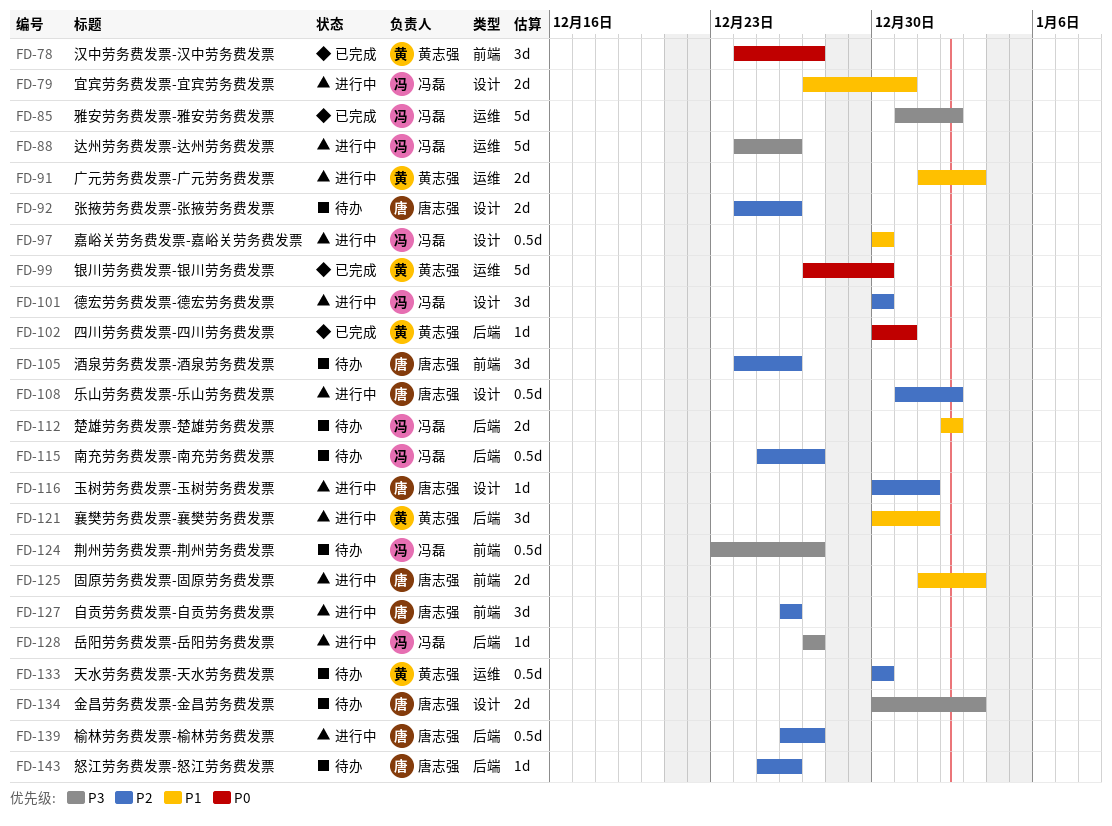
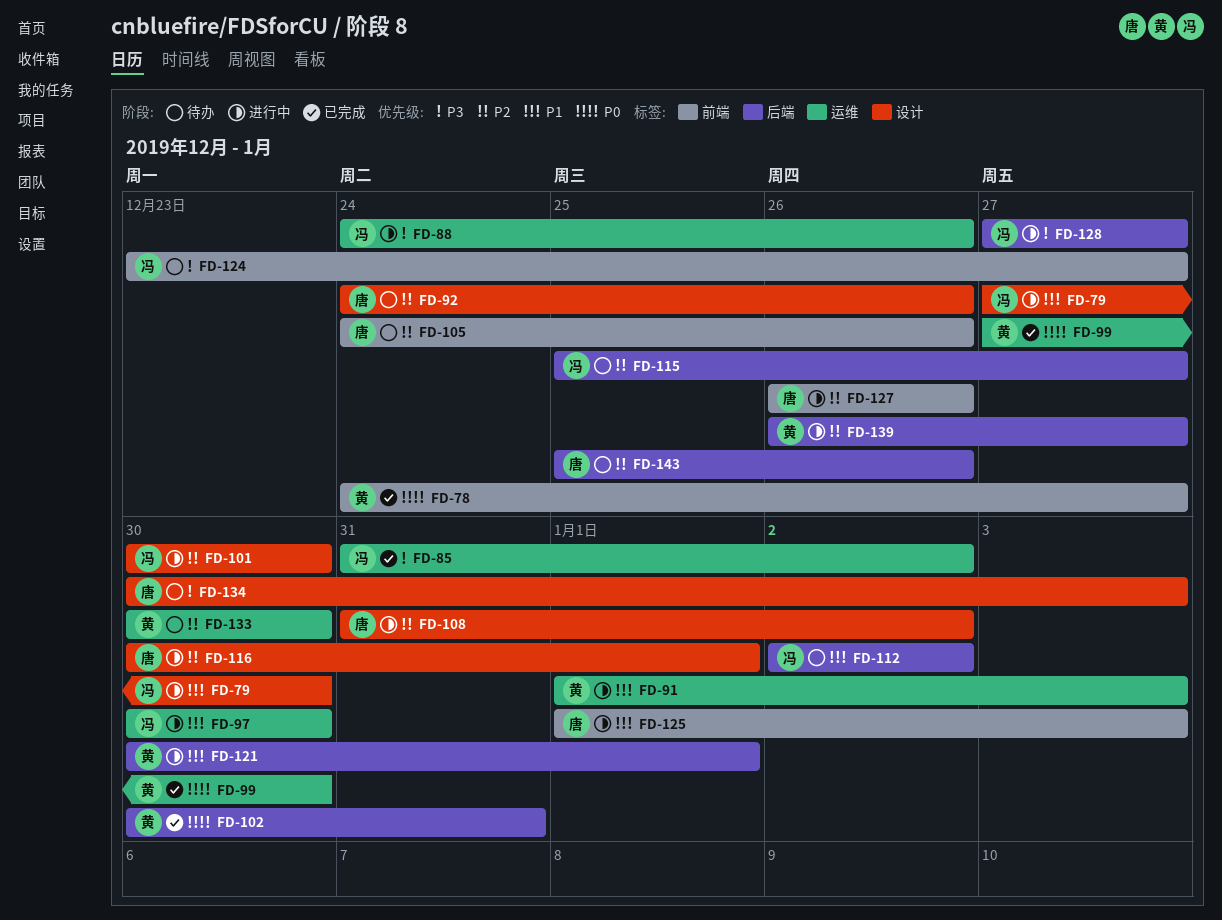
FD-79, due: Dec 31 -> Dec 30
FD-97, label: 设计 -> 运维
FD-139, owner: 唐志强 -> 黄志强

